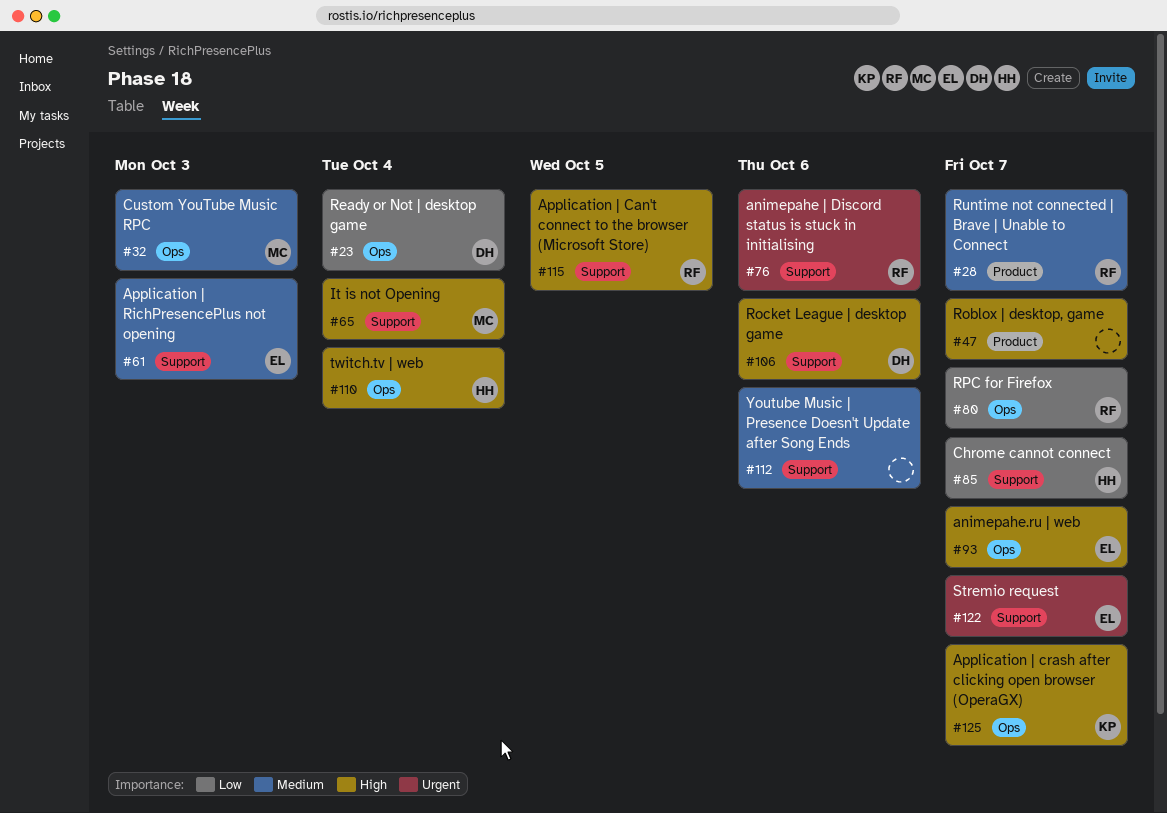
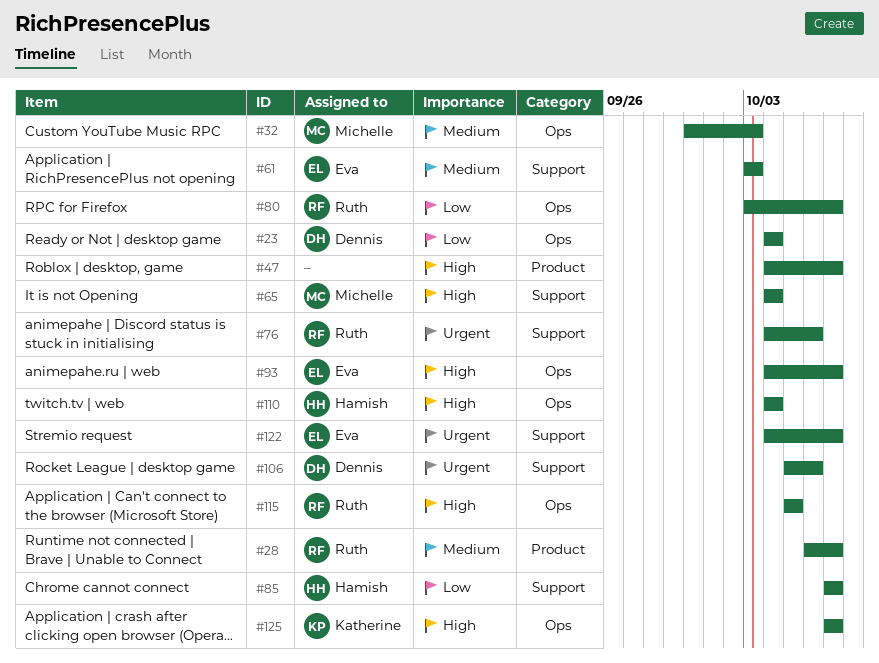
#106, priority: High -> Urgent
#112: present -> none
#115, label: Support -> Ops

